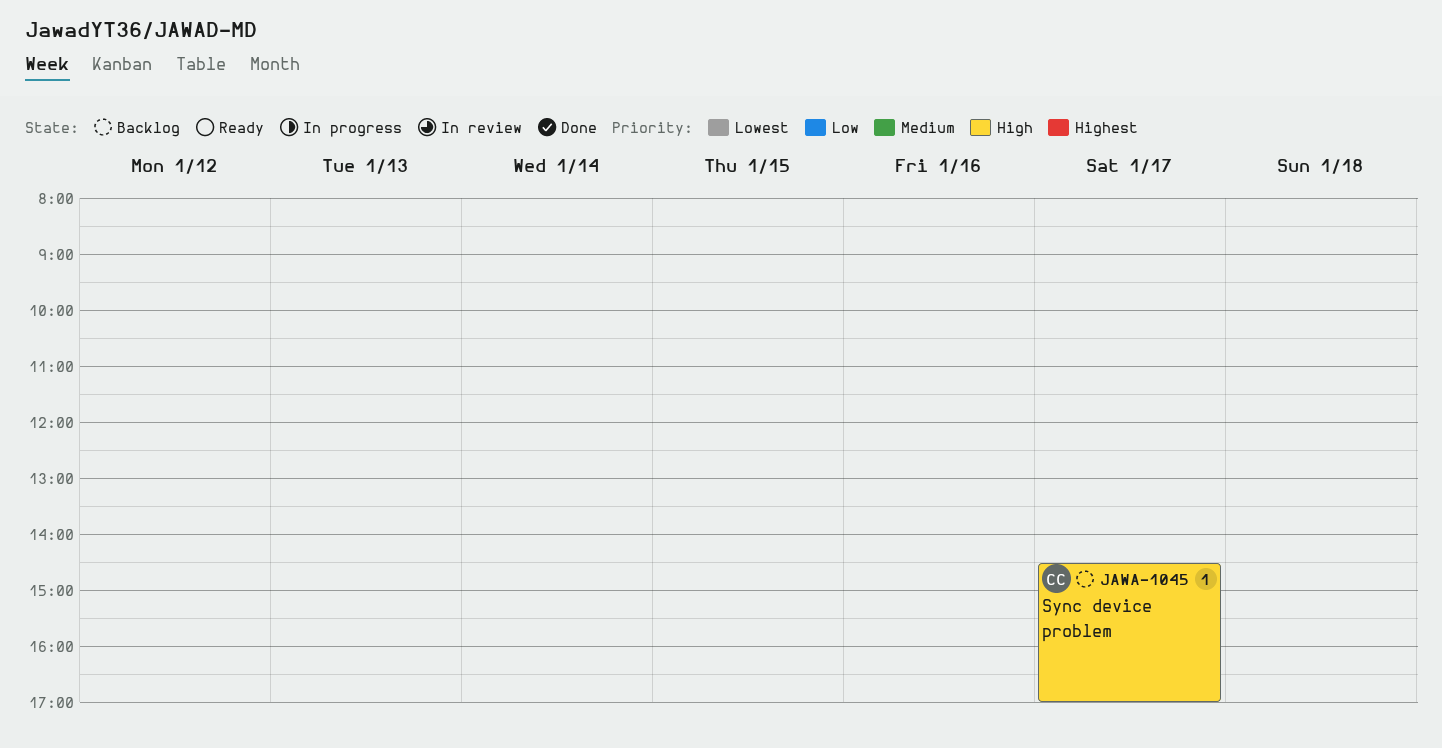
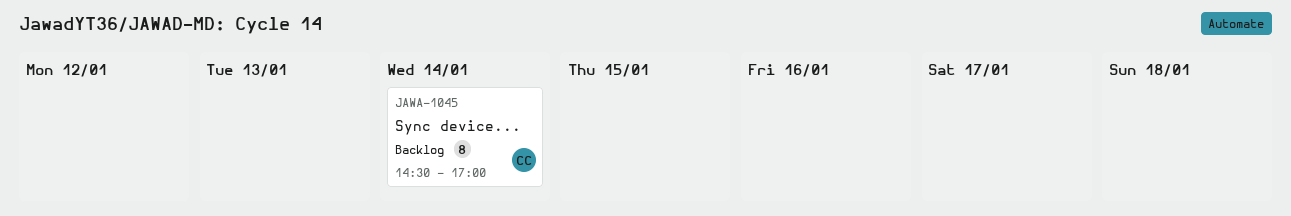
JAWA-1045, estimate: 1 -> 8
JAWA-1045, day: Jan 17 -> Jan 14

